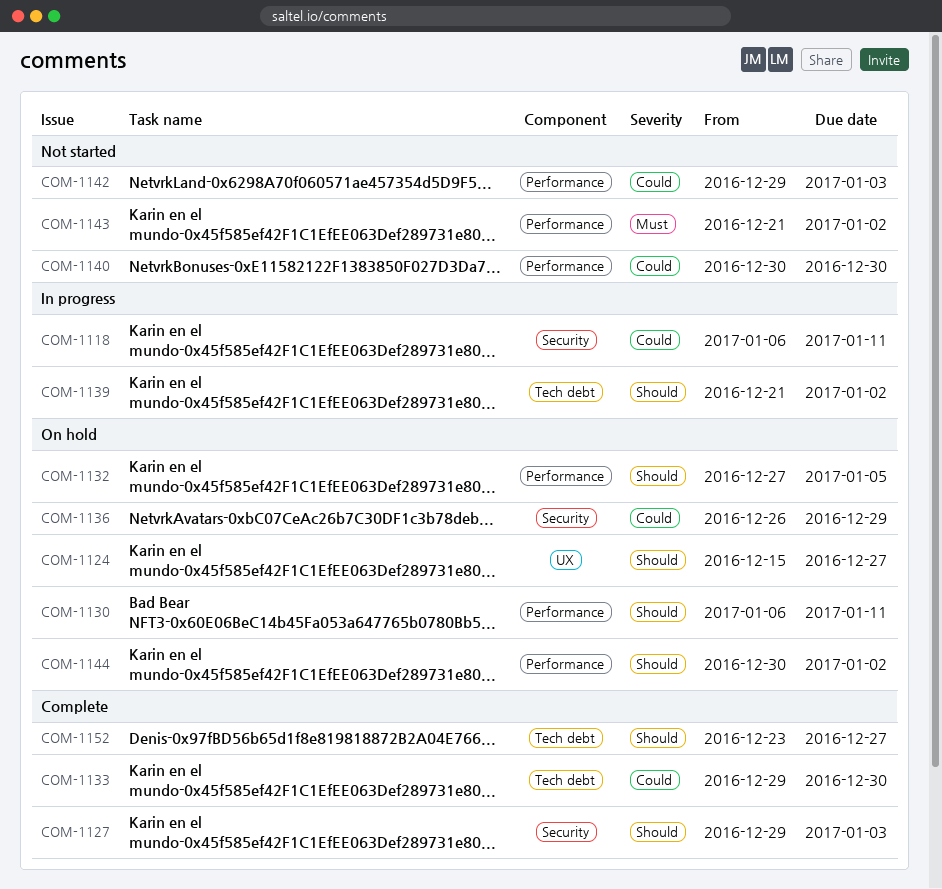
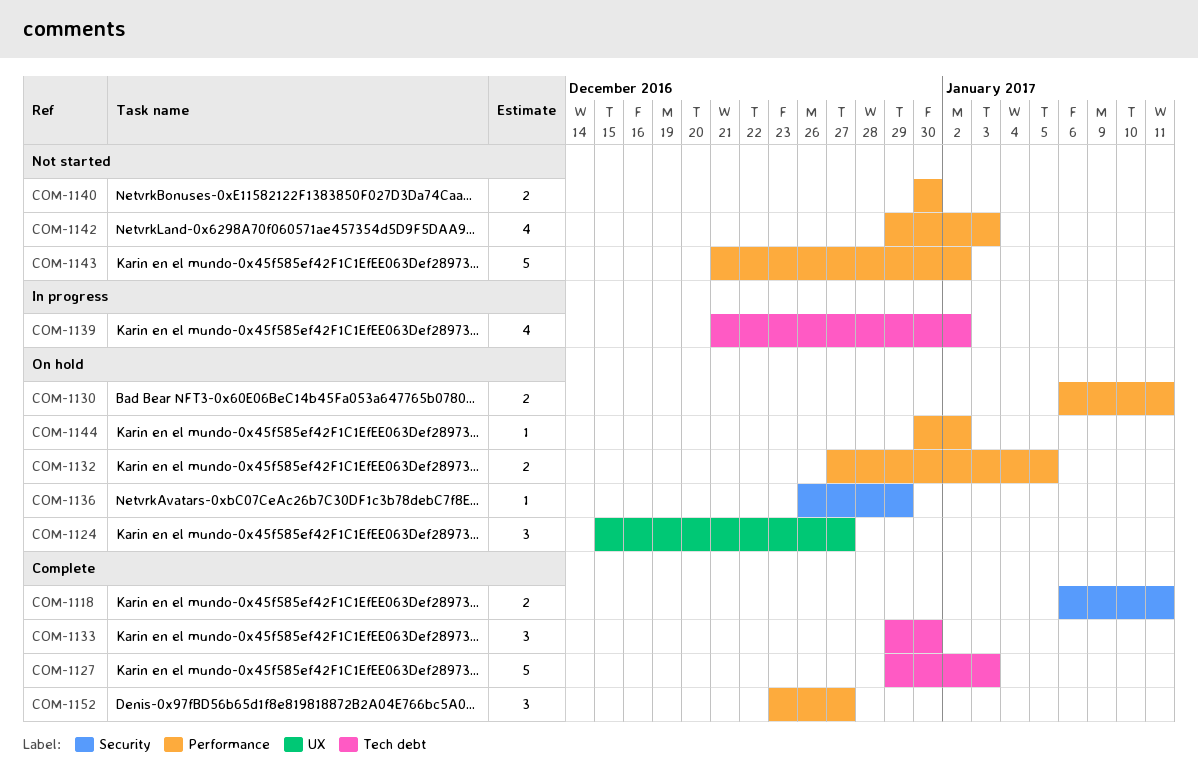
COM-1118, status: In progress -> Complete
COM-1127, label: Security -> Tech debt
COM-1152, label: Tech debt -> Performance

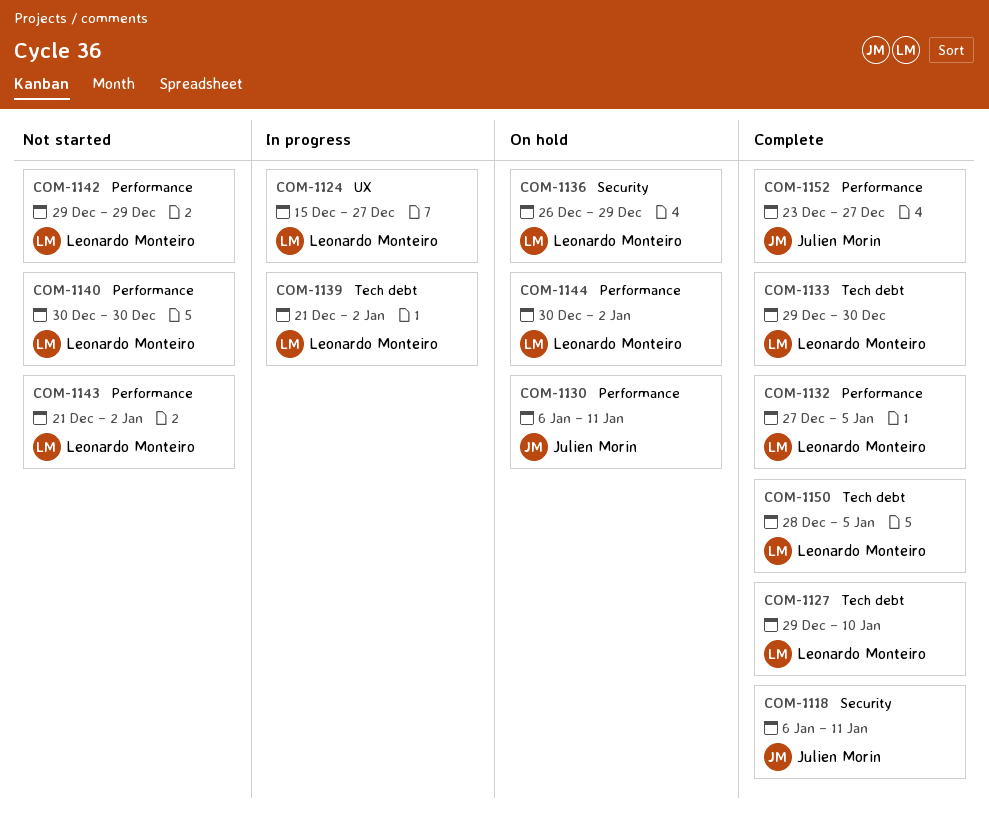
COM-1124, status: On hold -> In progress
COM-1127, due: Jan 3 -> Jan 10
COM-1132, status: On hold -> Complete
COM-1142, due: Jan 3 -> Dec 29
COM-1150: none -> present

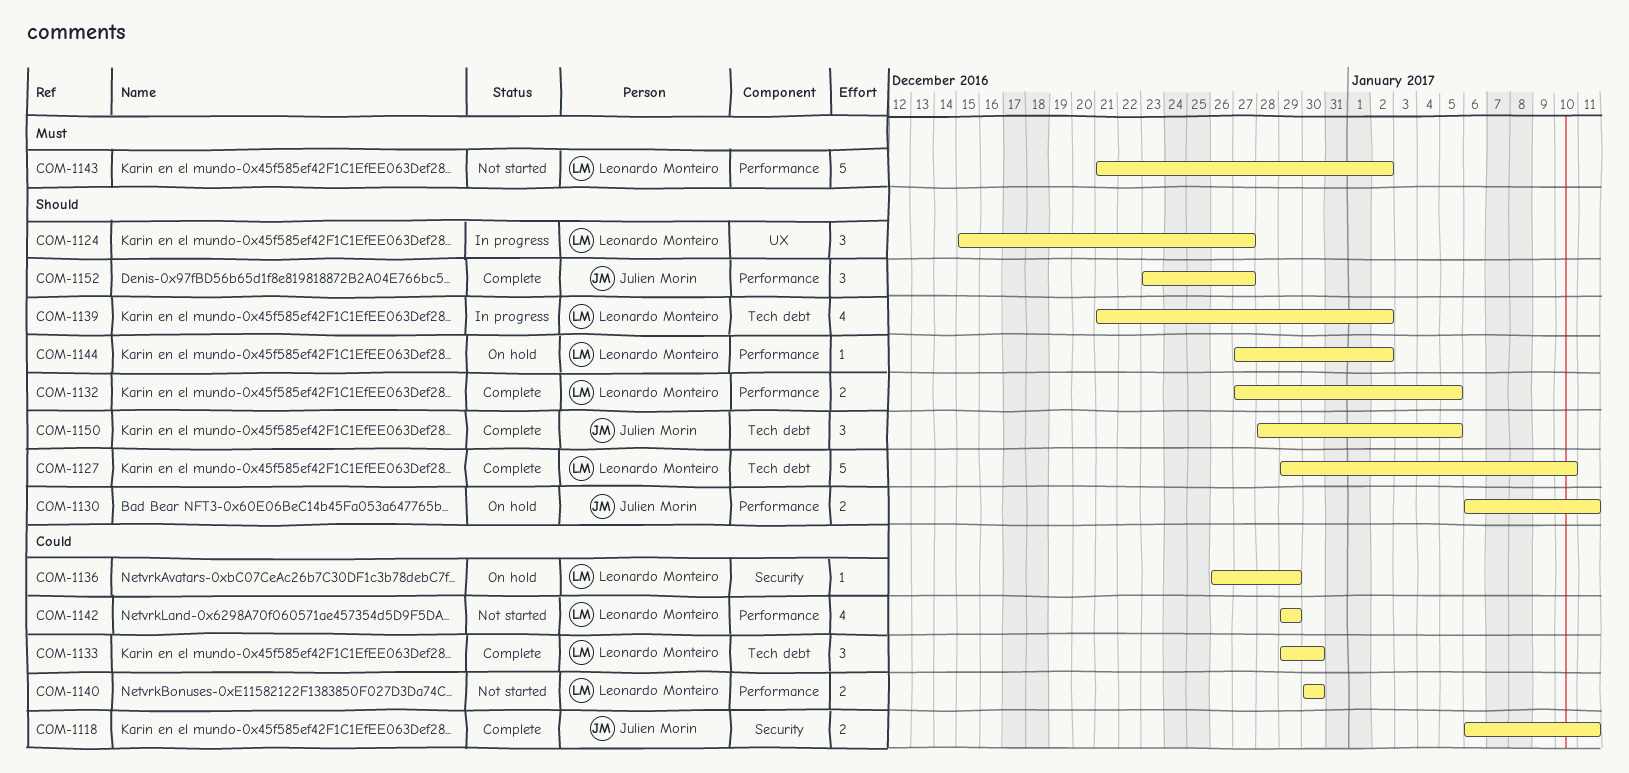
COM-1144, start: Dec 30 -> Dec 27
COM-1150, owner: Leonardo Monteiro -> Julien Morin

